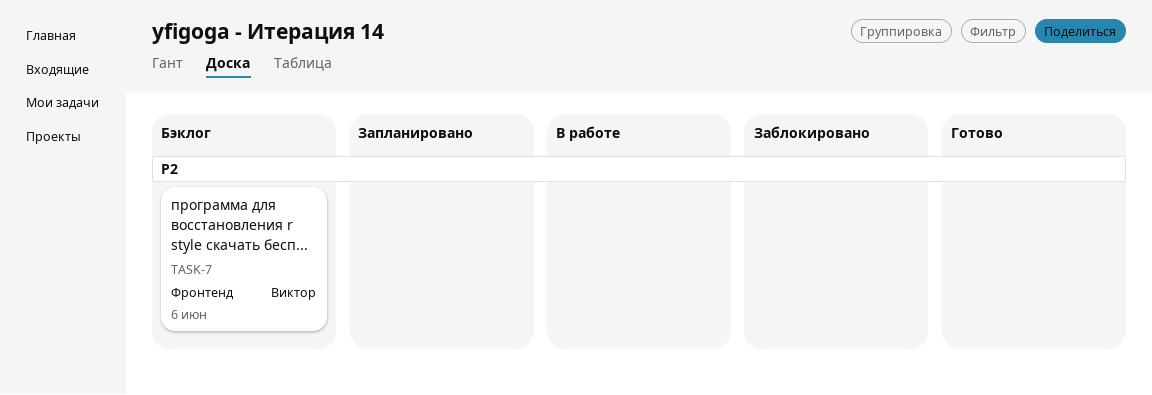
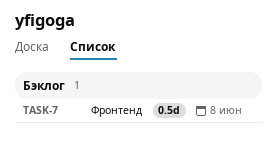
TASK-7, due: Jun 6 -> Jun 8

